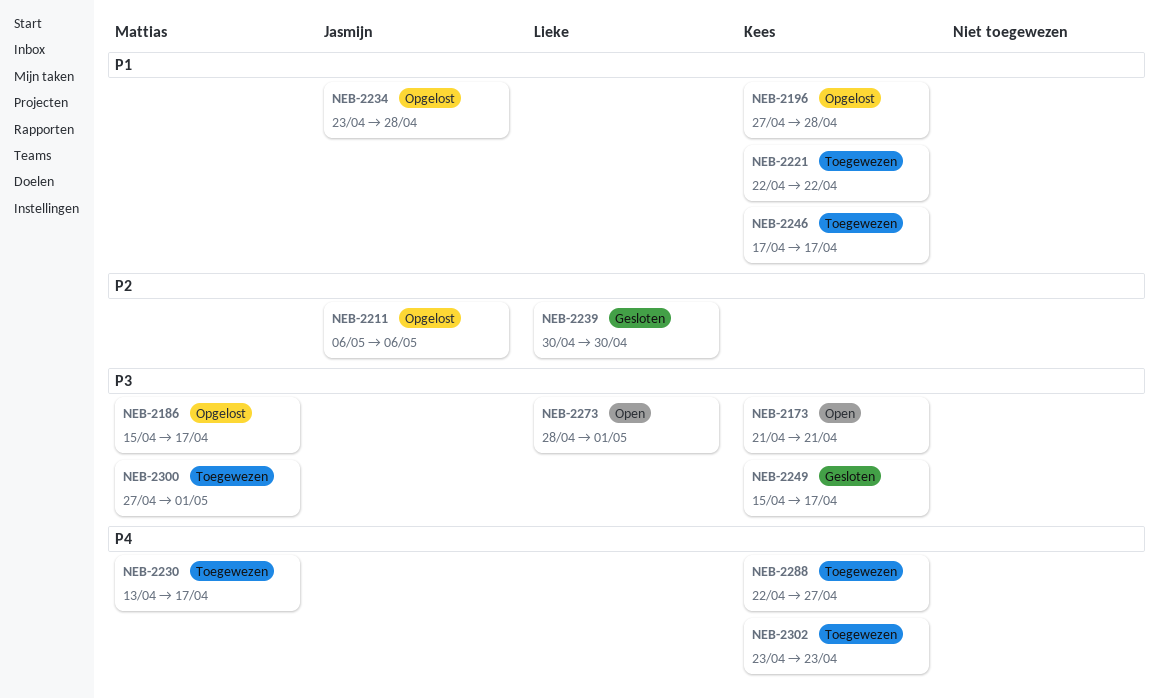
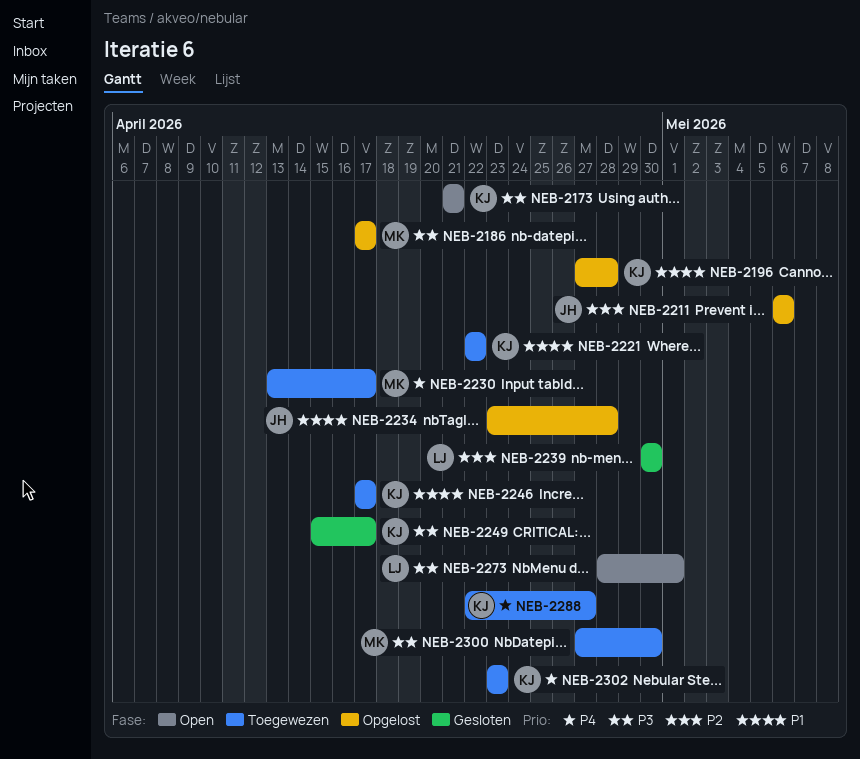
NEB-2186, start: Apr 15 -> Apr 17
NEB-2300, due: May 1 -> Apr 30

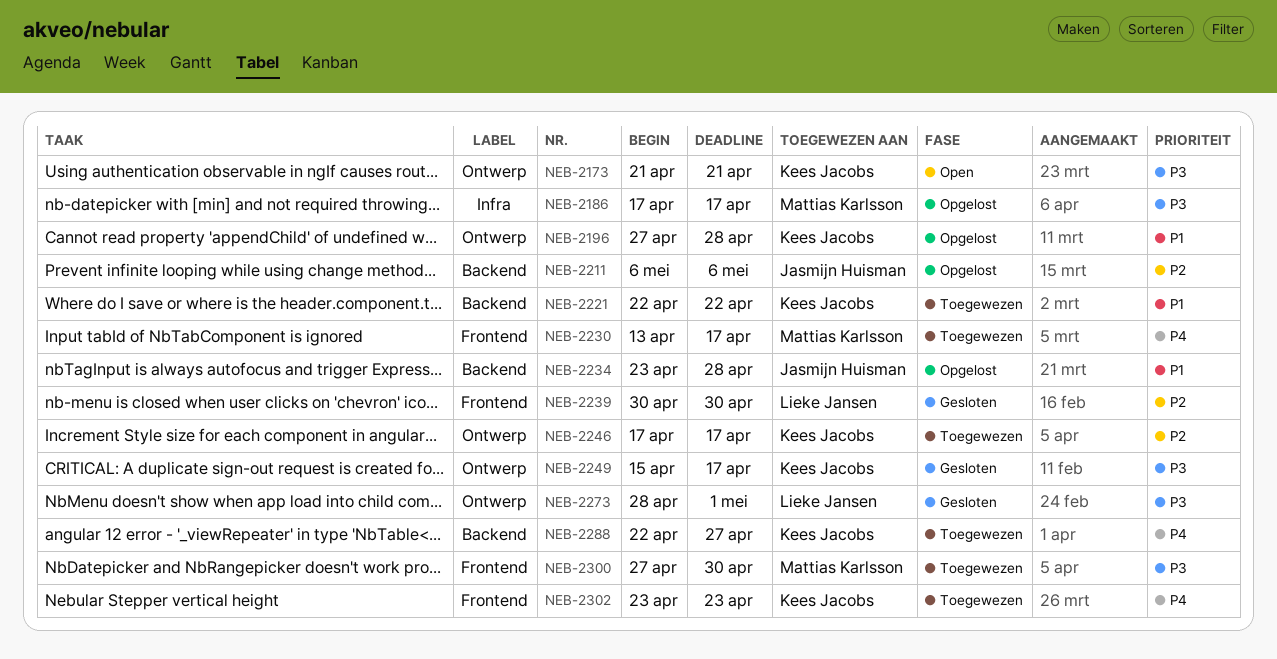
NEB-2246, priority: P1 -> P2
NEB-2273, status: Open -> Gesloten

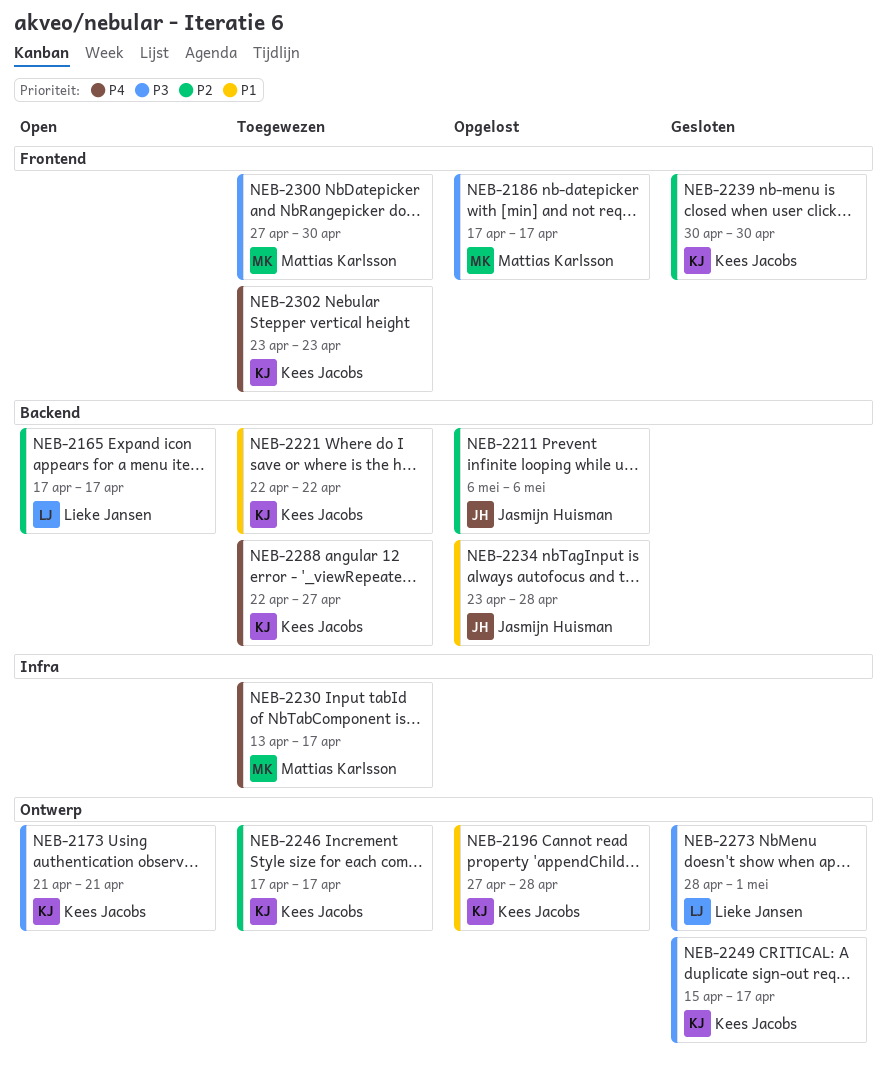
NEB-2165: none -> present
NEB-2186, label: Infra -> Frontend
NEB-2230, label: Frontend -> Infra
NEB-2239, owner: Lieke Jansen -> Kees Jacobs

